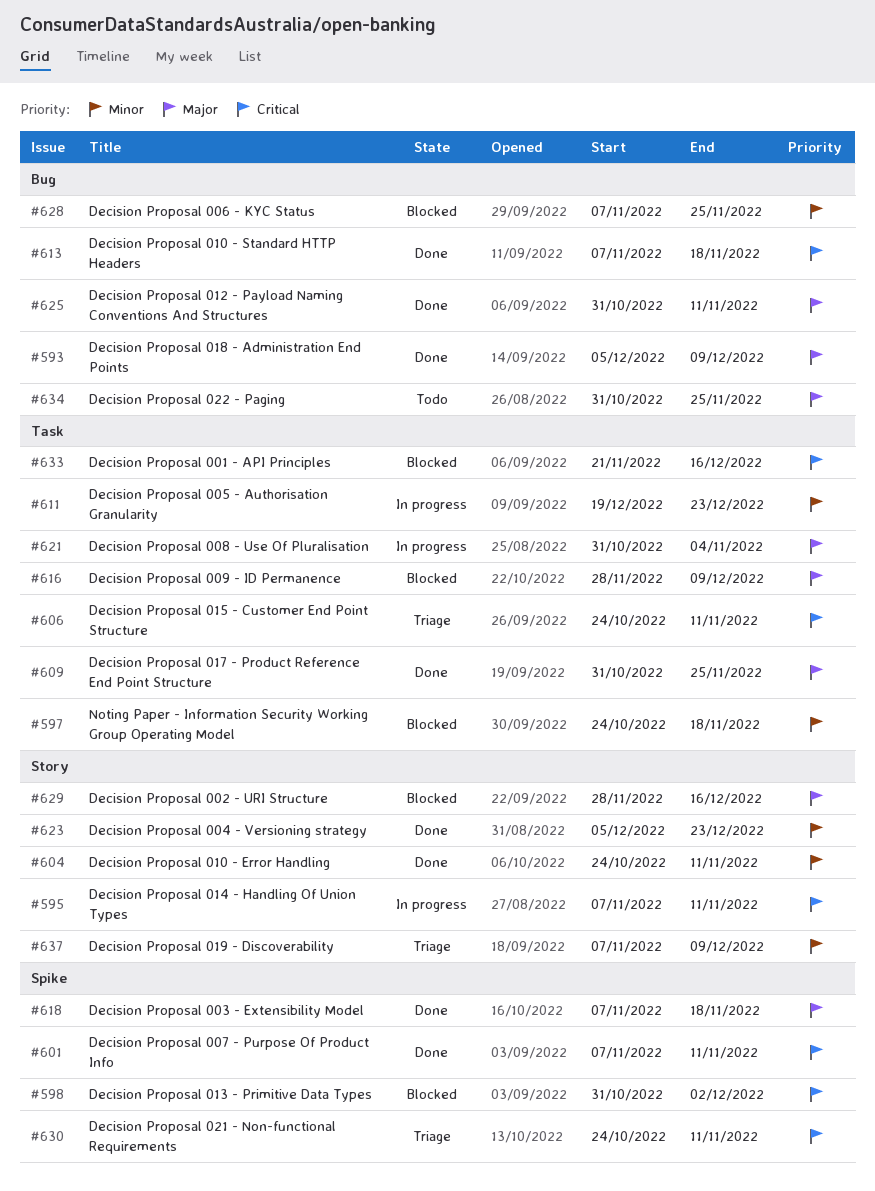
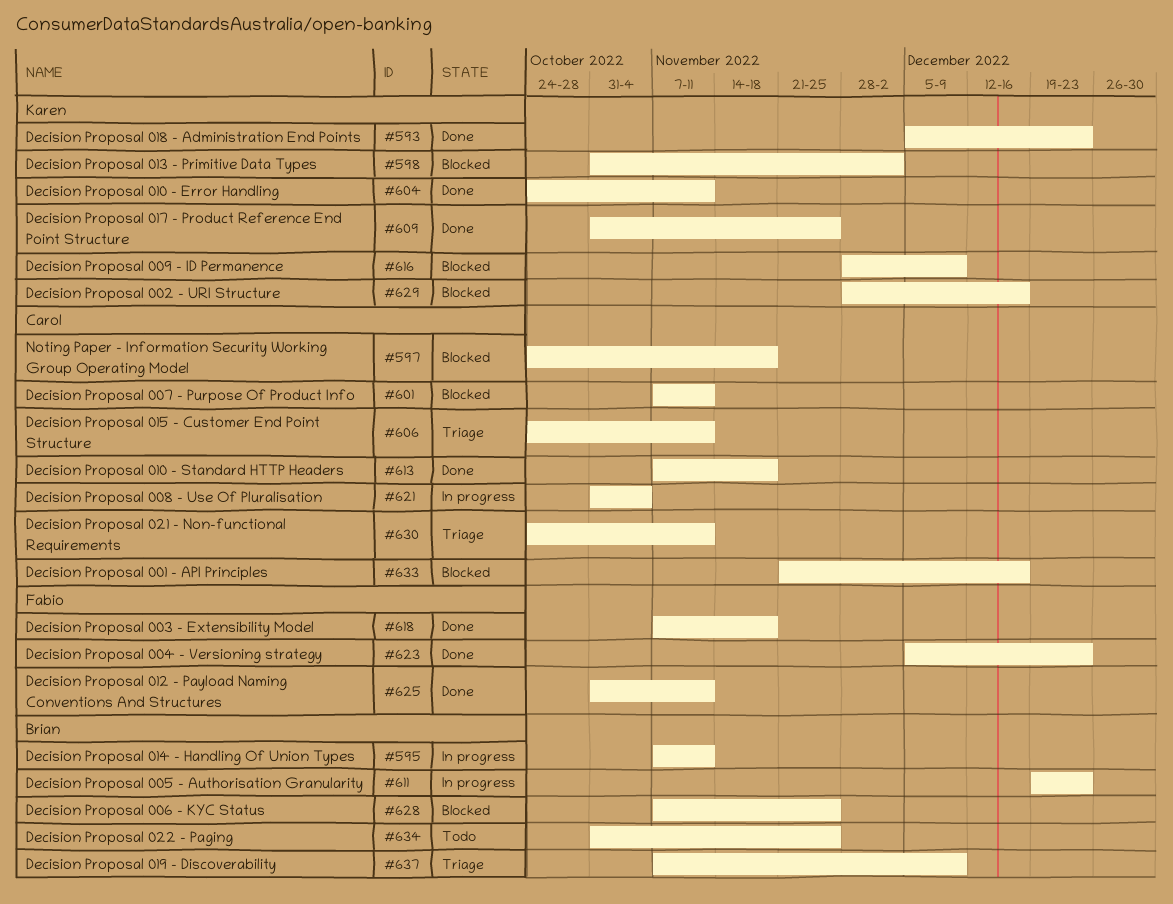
#593, due: Dec 9 -> Dec 23
#601, status: Done -> Blocked

